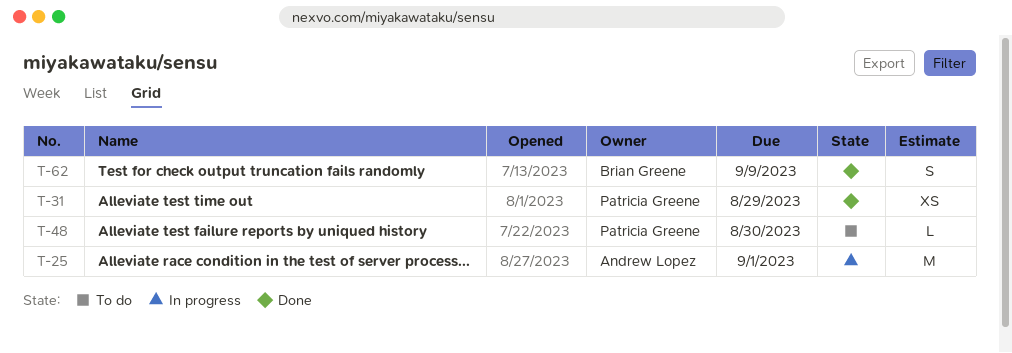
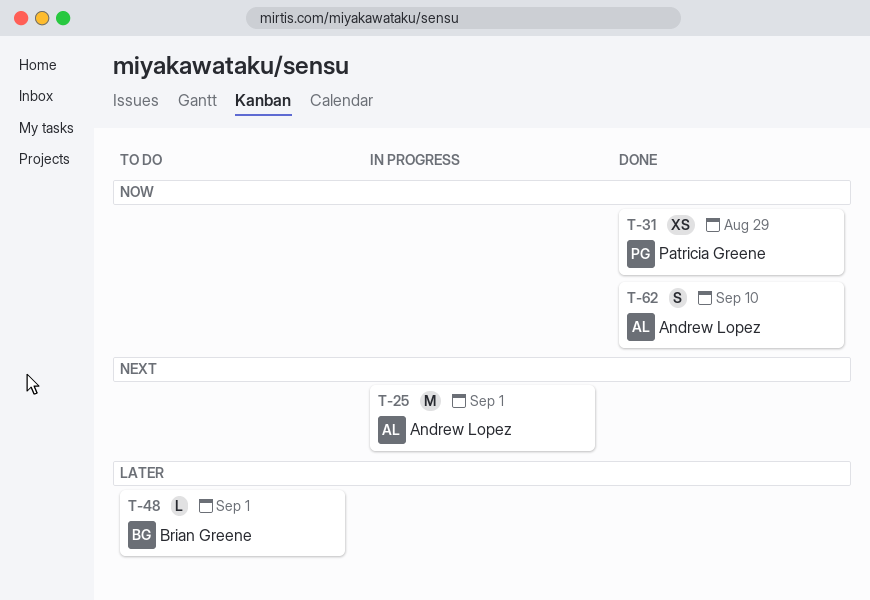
T-48, owner: Patricia Greene -> Brian Greene
T-48, due: Aug 30 -> Sep 1
T-62, owner: Brian Greene -> Andrew Lopez
T-62, due: Sep 9 -> Sep 10

